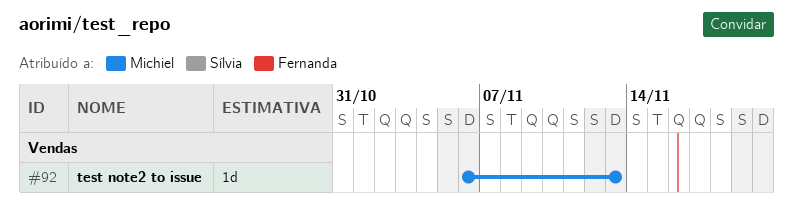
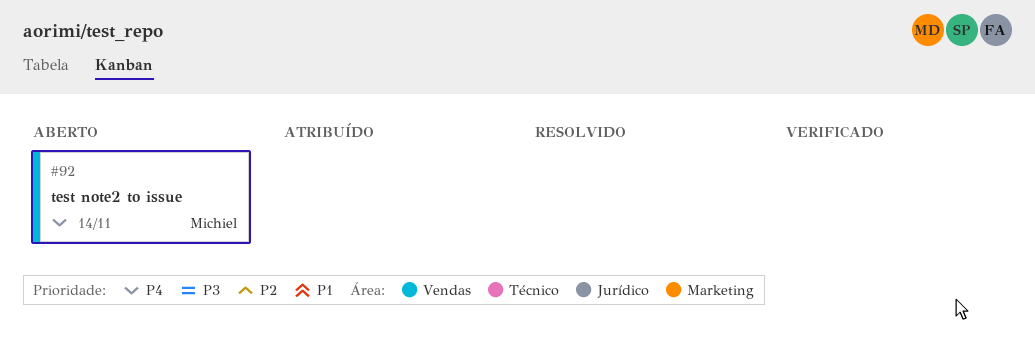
#92, due: Nov 13 -> Nov 14

